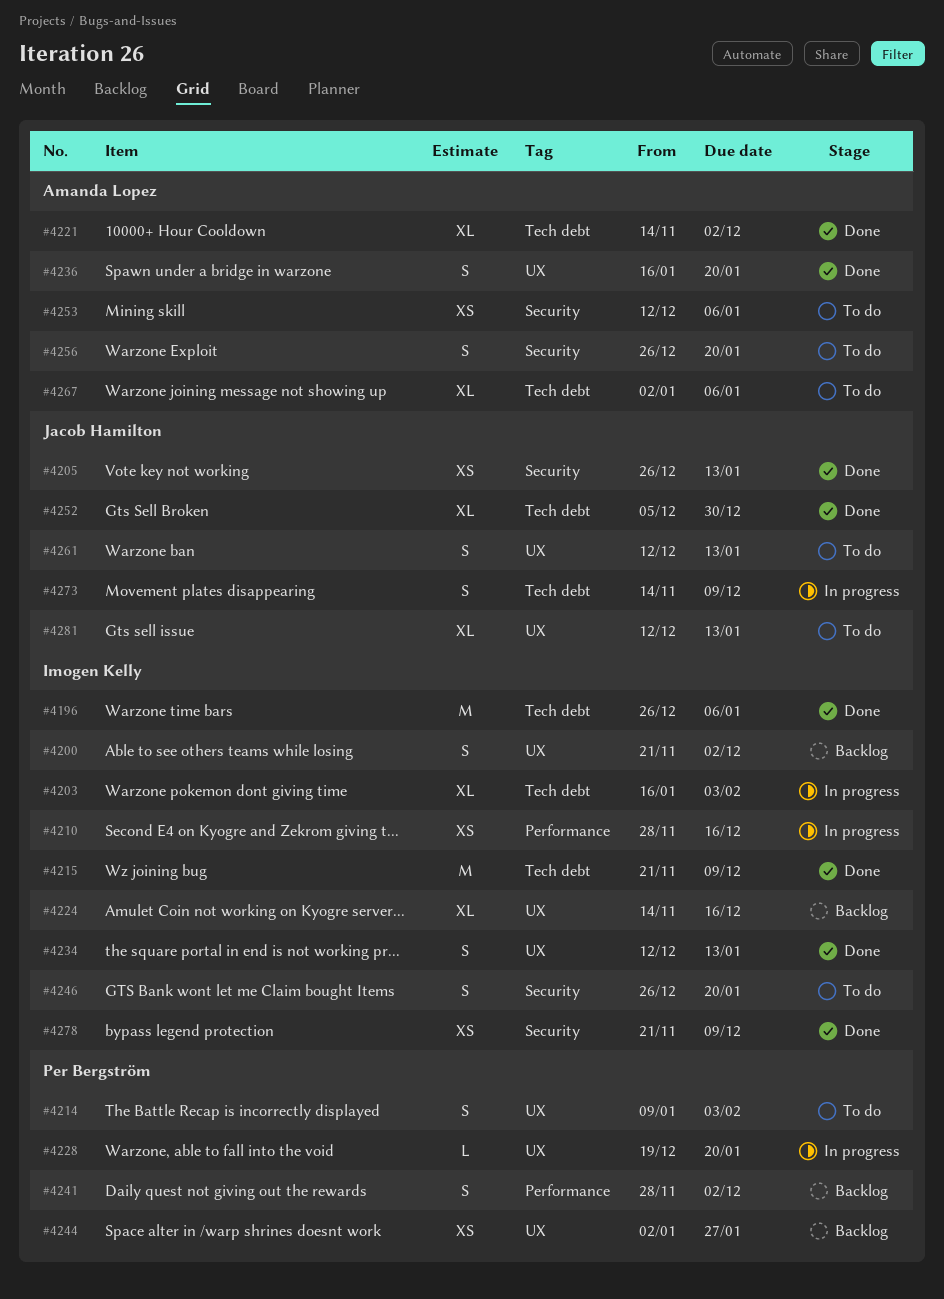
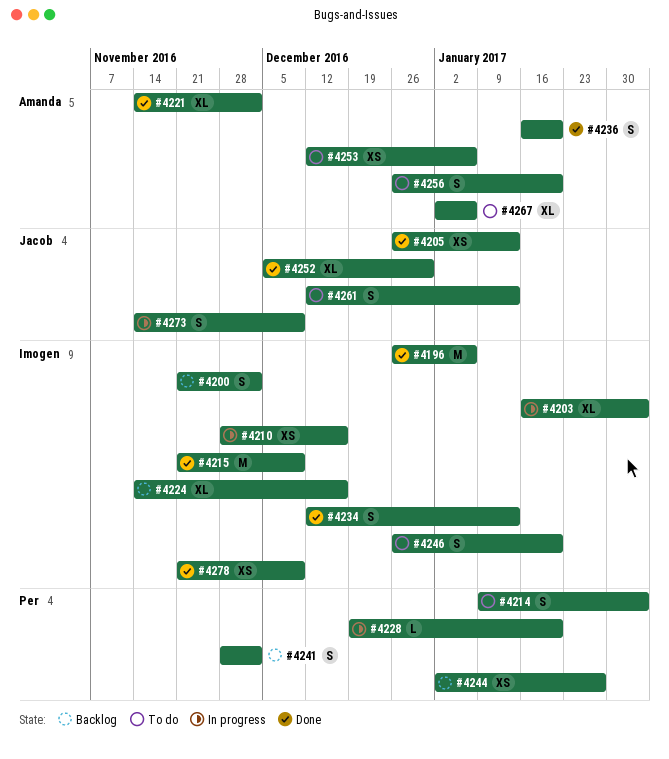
#4281: present -> none

